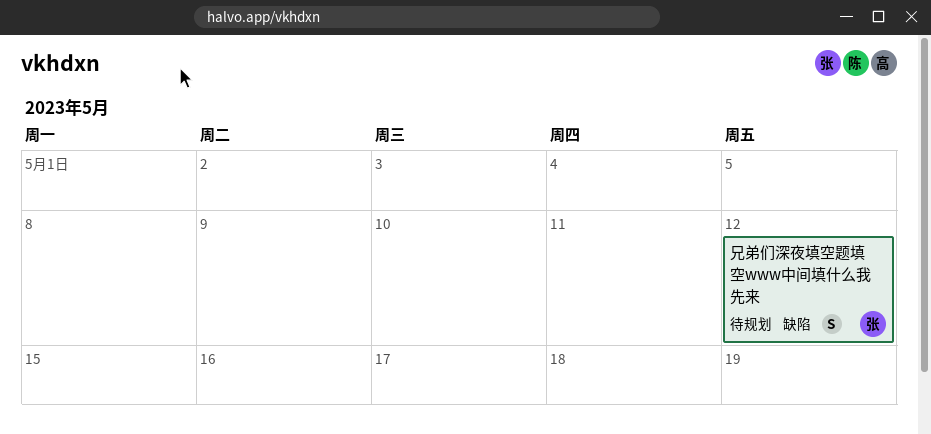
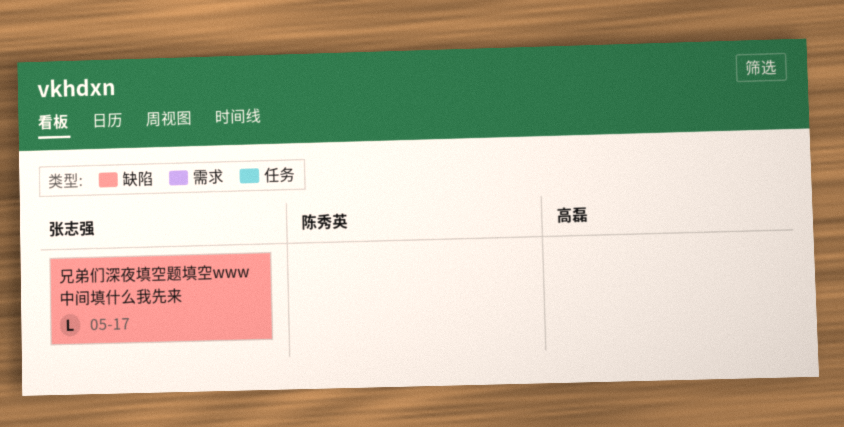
兄弟们深夜填空题填空www中间填什么我先来, estimate: S -> L
兄弟们深夜填空题填空www中间填什么我先来, due: May 12 -> May 17

